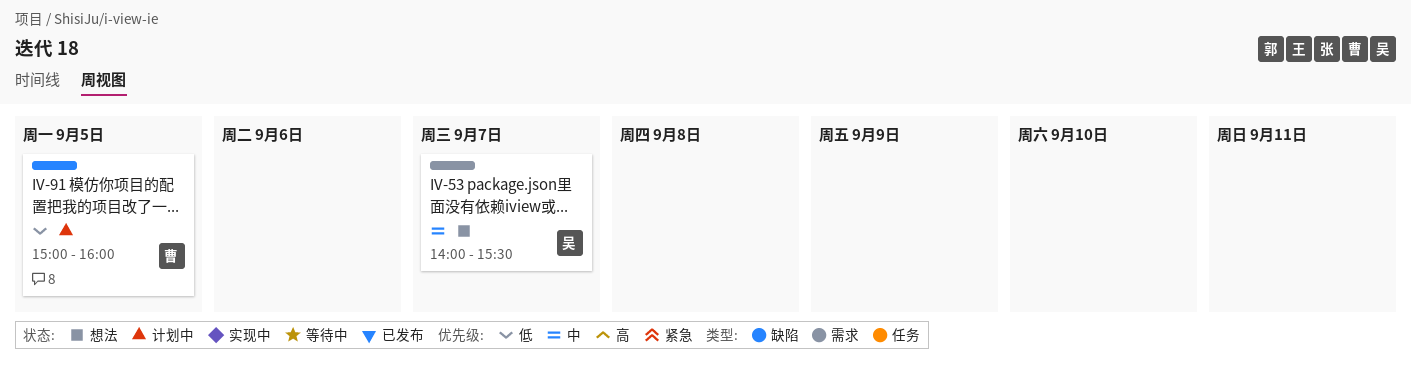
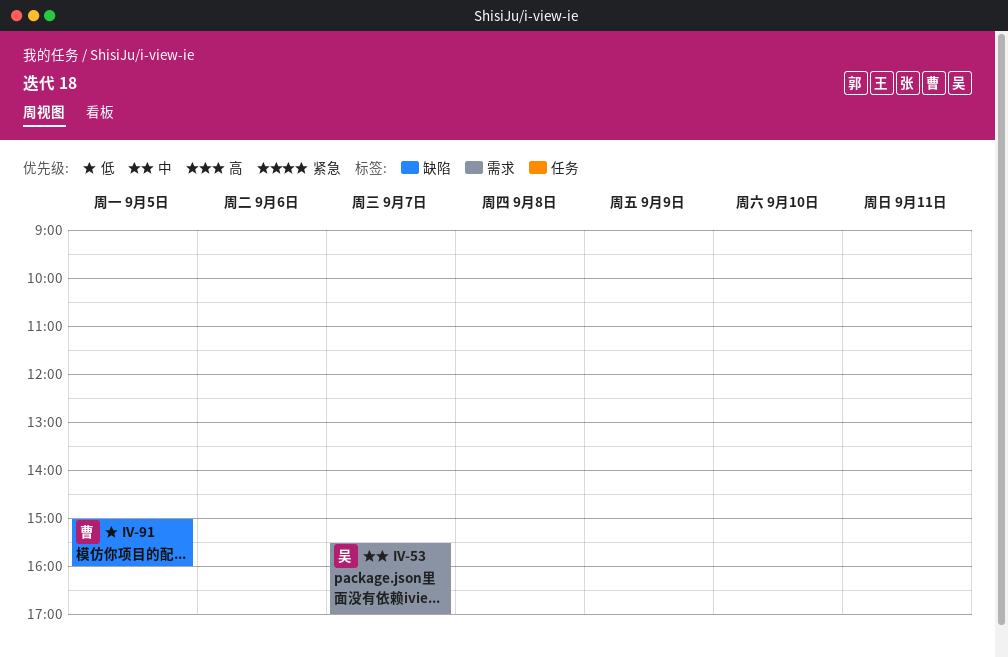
IV-53, begins: 14:00 -> 15:30
IV-53, ends: 15:30 -> 17:00

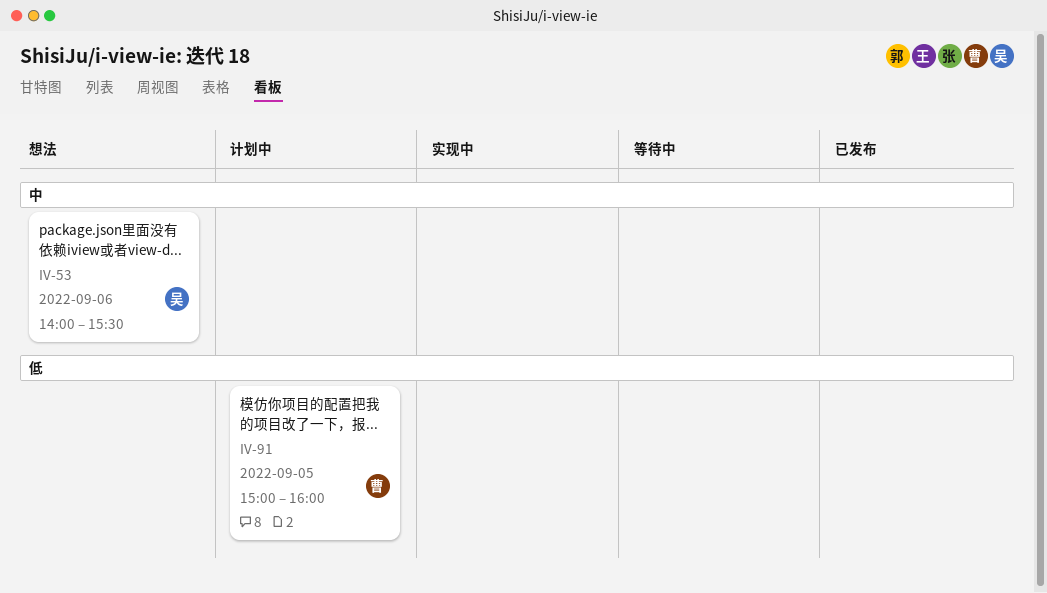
IV-53, day: Sep 7 -> Sep 6
IV-53, begins: 15:30 -> 14:00
IV-53, ends: 17:00 -> 15:30

